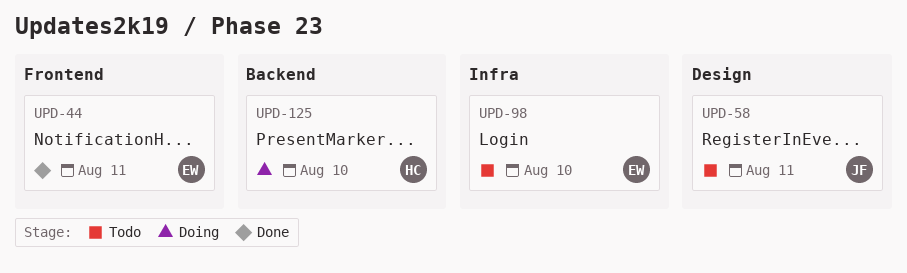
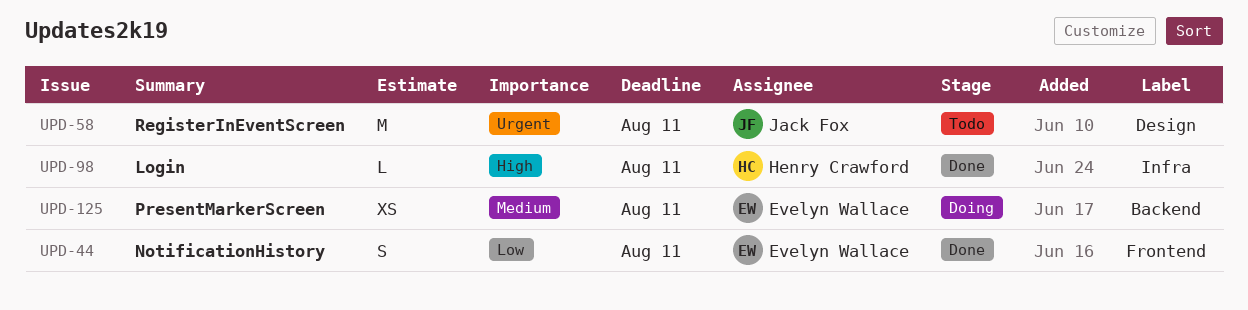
UPD-98, status: Todo -> Done
UPD-98, owner: Evelyn Wallace -> Henry Crawford
UPD-98, due: Aug 10 -> Aug 11
UPD-125, owner: Henry Crawford -> Evelyn Wallace
UPD-125, due: Aug 10 -> Aug 11

